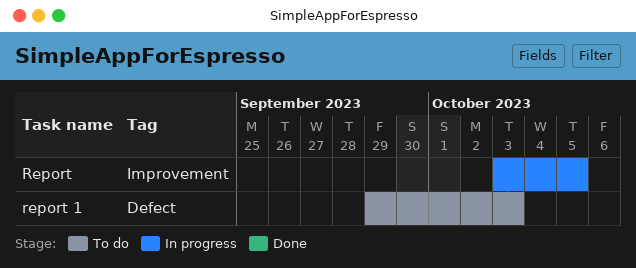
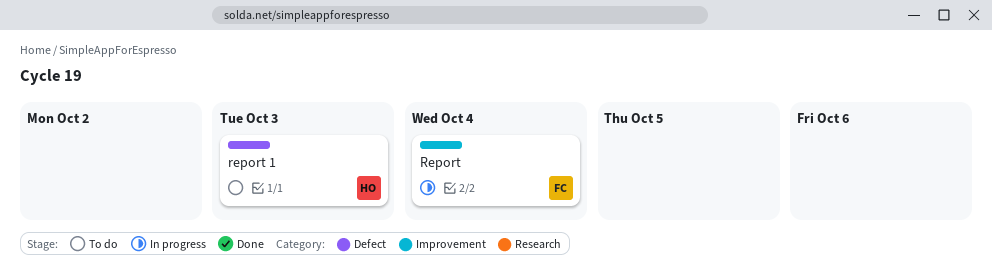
Report, due: Oct 5 -> Oct 4

